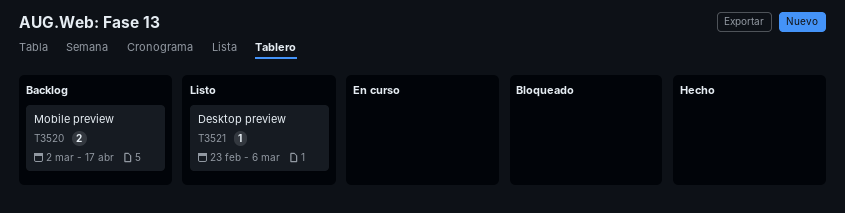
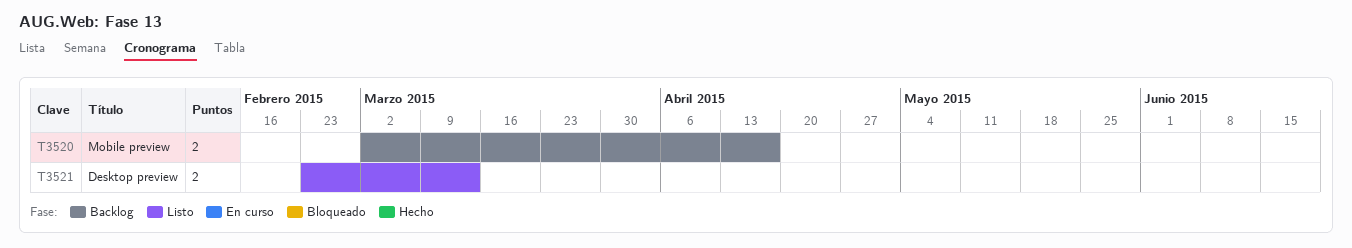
T3521, estimate: 1 -> 2
T3521, due: Mar 6 -> Mar 13

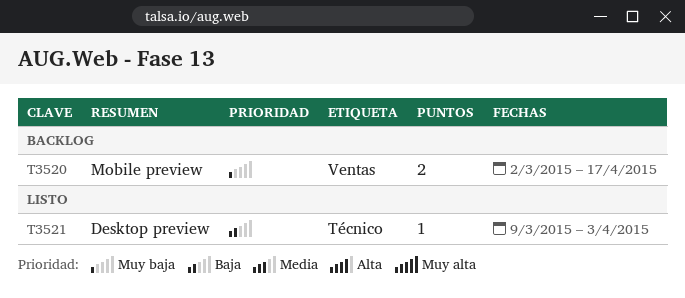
T3521, estimate: 2 -> 1
T3521, start: Feb 23 -> Mar 9
T3521, due: Mar 13 -> Apr 3

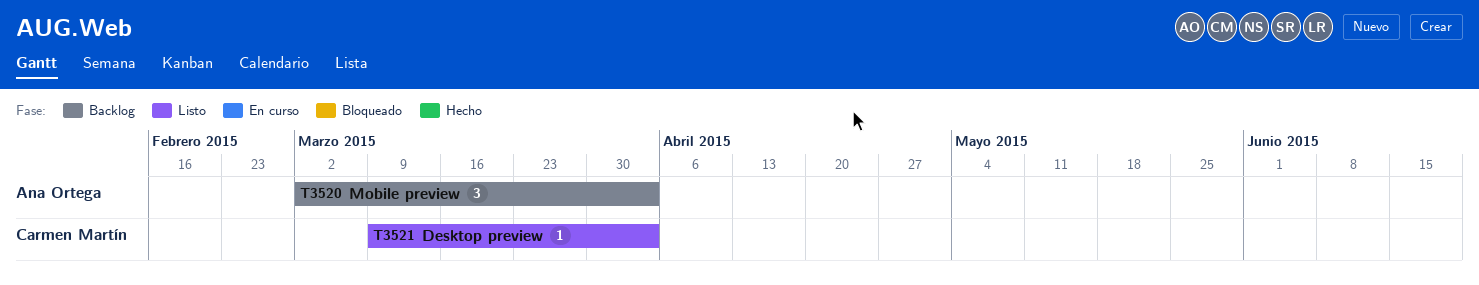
T3520, estimate: 2 -> 3
T3520, due: Apr 17 -> Apr 3

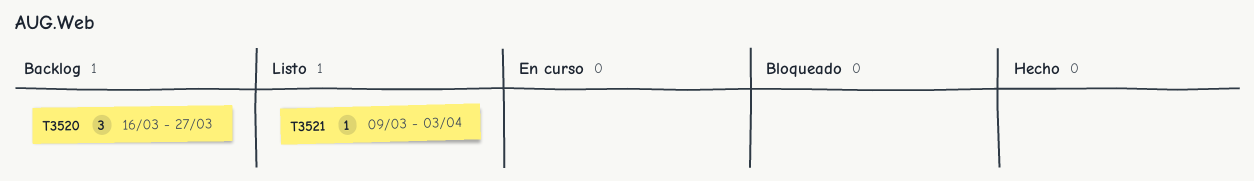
T3520, start: Mar 2 -> Mar 16
T3520, due: Apr 3 -> Mar 27

